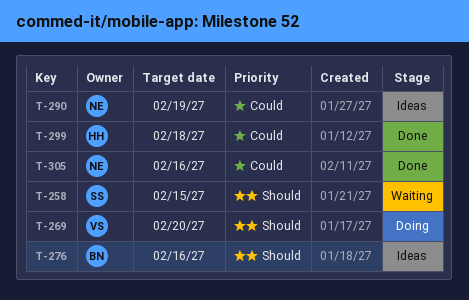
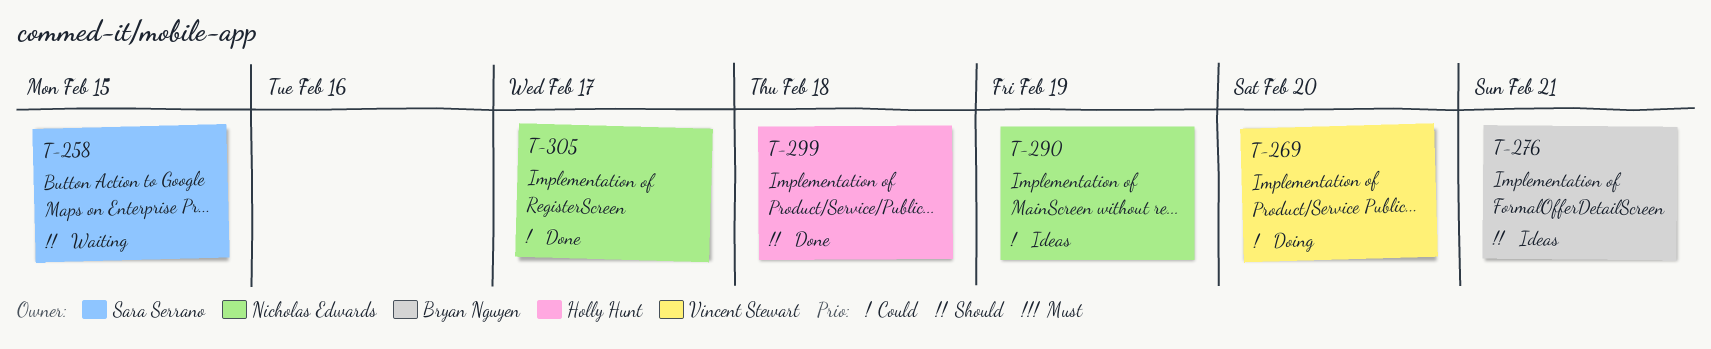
T-269, priority: Should -> Could
T-276, due: Feb 16 -> Feb 21
T-299, priority: Could -> Should
T-305, due: Feb 16 -> Feb 17

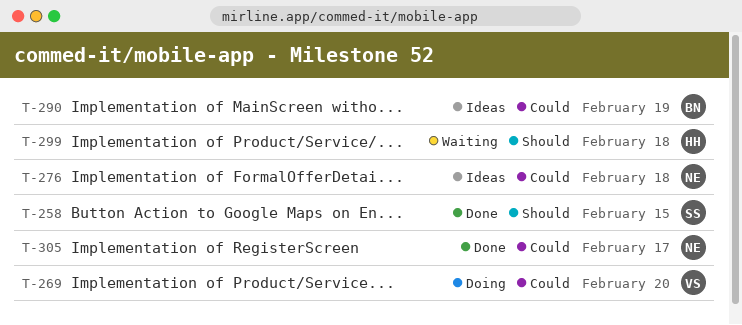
T-258, status: Waiting -> Done
T-276, owner: Bryan Nguyen -> Nicholas Edwards
T-276, priority: Should -> Could
T-276, due: Feb 21 -> Feb 18
T-290, owner: Nicholas Edwards -> Bryan Nguyen
T-299, status: Done -> Waiting

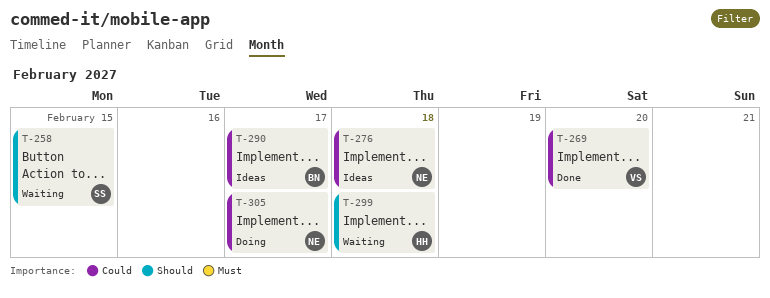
T-258, status: Done -> Waiting
T-269, status: Doing -> Done
T-290, due: Feb 19 -> Feb 17
T-305, status: Done -> Doing

